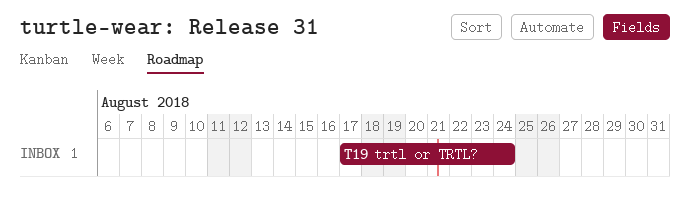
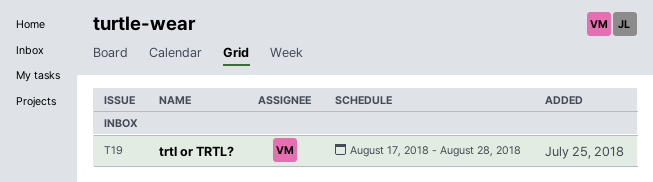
T19, due: Aug 24 -> Aug 28

